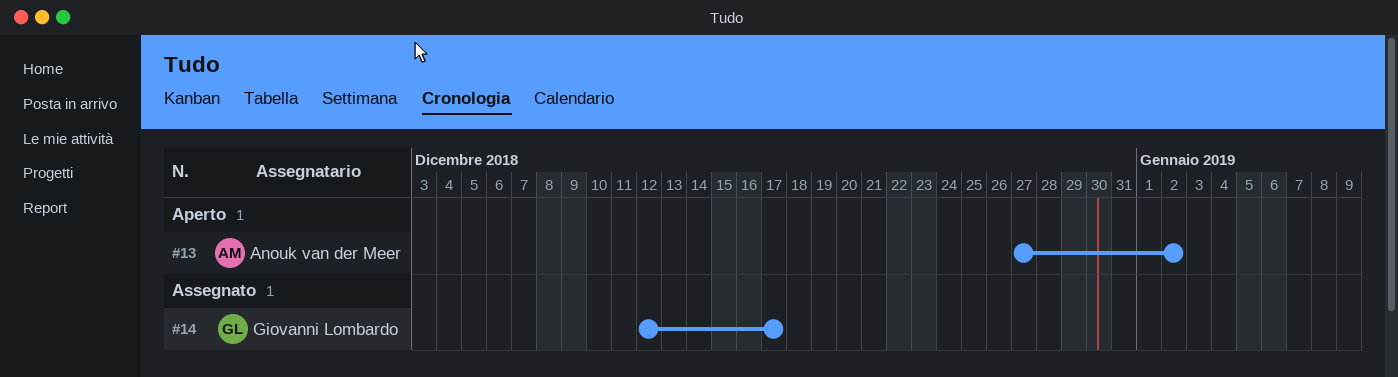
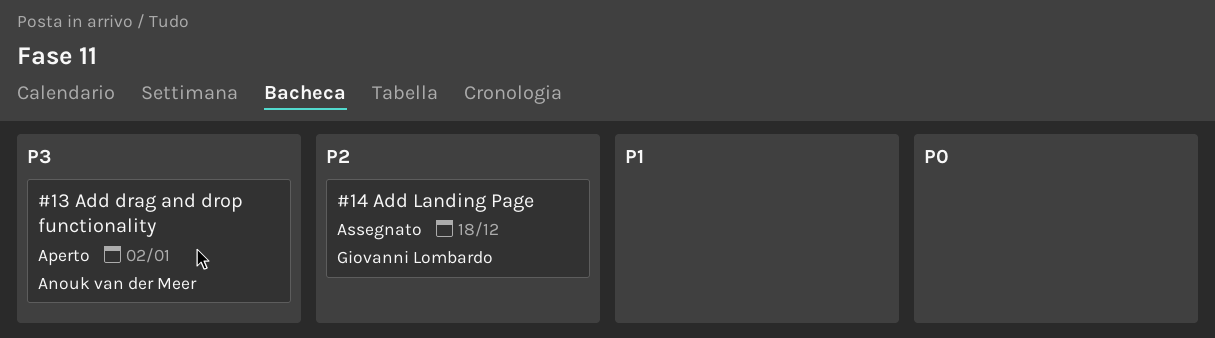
#14, due: Dec 17 -> Dec 18

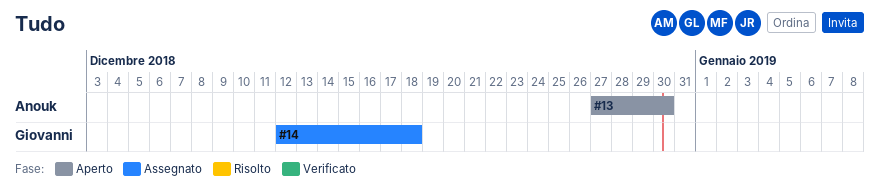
#13, due: Jan 2 -> Dec 30

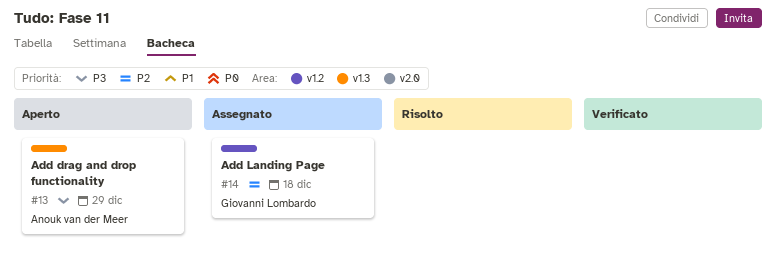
#13, due: Dec 30 -> Dec 29

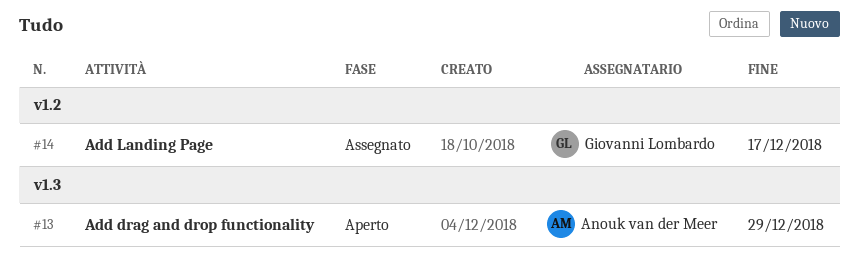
#14, due: Dec 18 -> Dec 17

